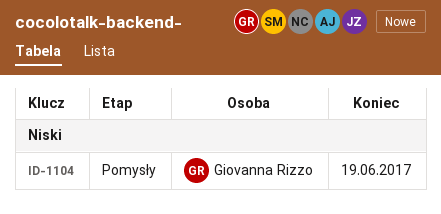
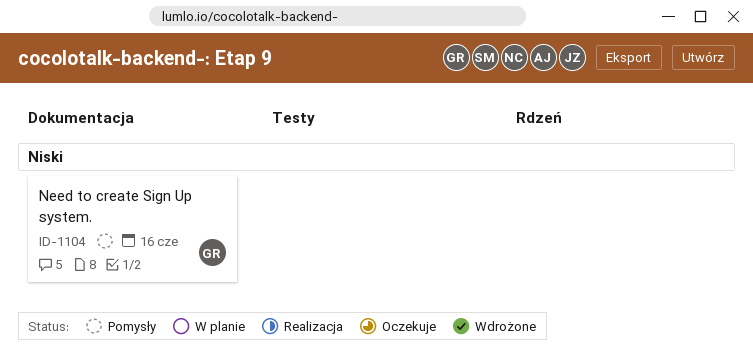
ID-1104, due: Jun 19 -> Jun 16

